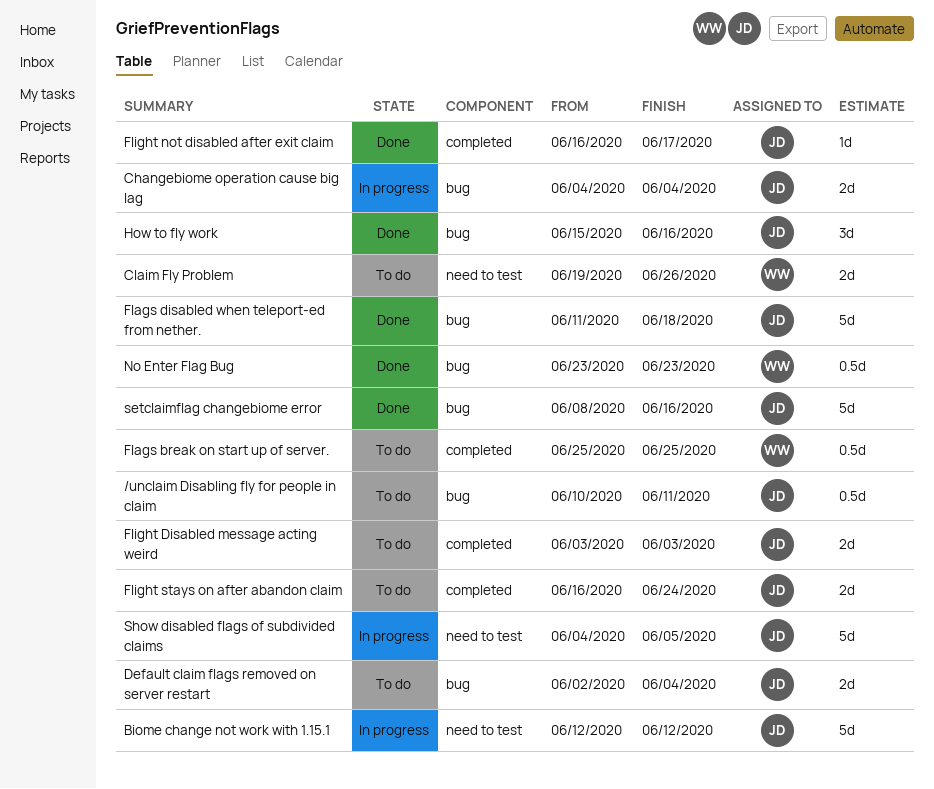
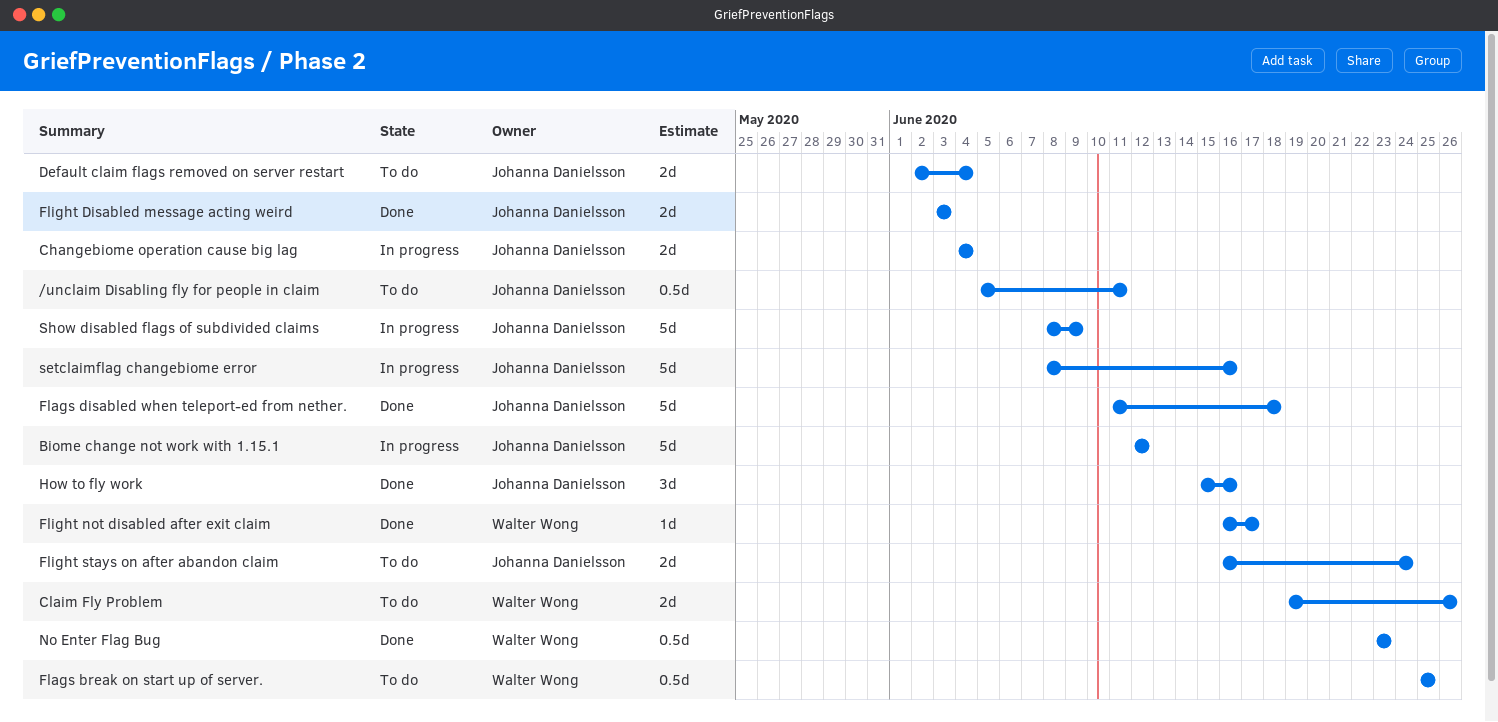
/unclaim Disabling fly for people in claim, start: Jun 10 -> Jun 5
Flight Disabled message acting weird, status: To do -> Done
Flight not disabled after exit claim, owner: Johanna Danielsson -> Walter Wong
setclaimflag changebiome error, status: Done -> In progress
Show disabled flags of subdivided claims, start: Jun 4 -> Jun 8
Show disabled flags of subdivided claims, due: Jun 5 -> Jun 9

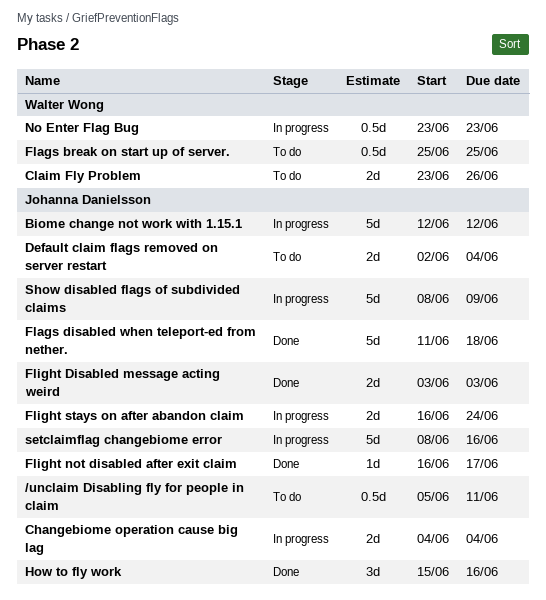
Claim Fly Problem, start: Jun 19 -> Jun 23
Flight not disabled after exit claim, owner: Walter Wong -> Johanna Danielsson
Flight stays on after abandon claim, status: To do -> In progress
No Enter Flag Bug, status: Done -> In progress

